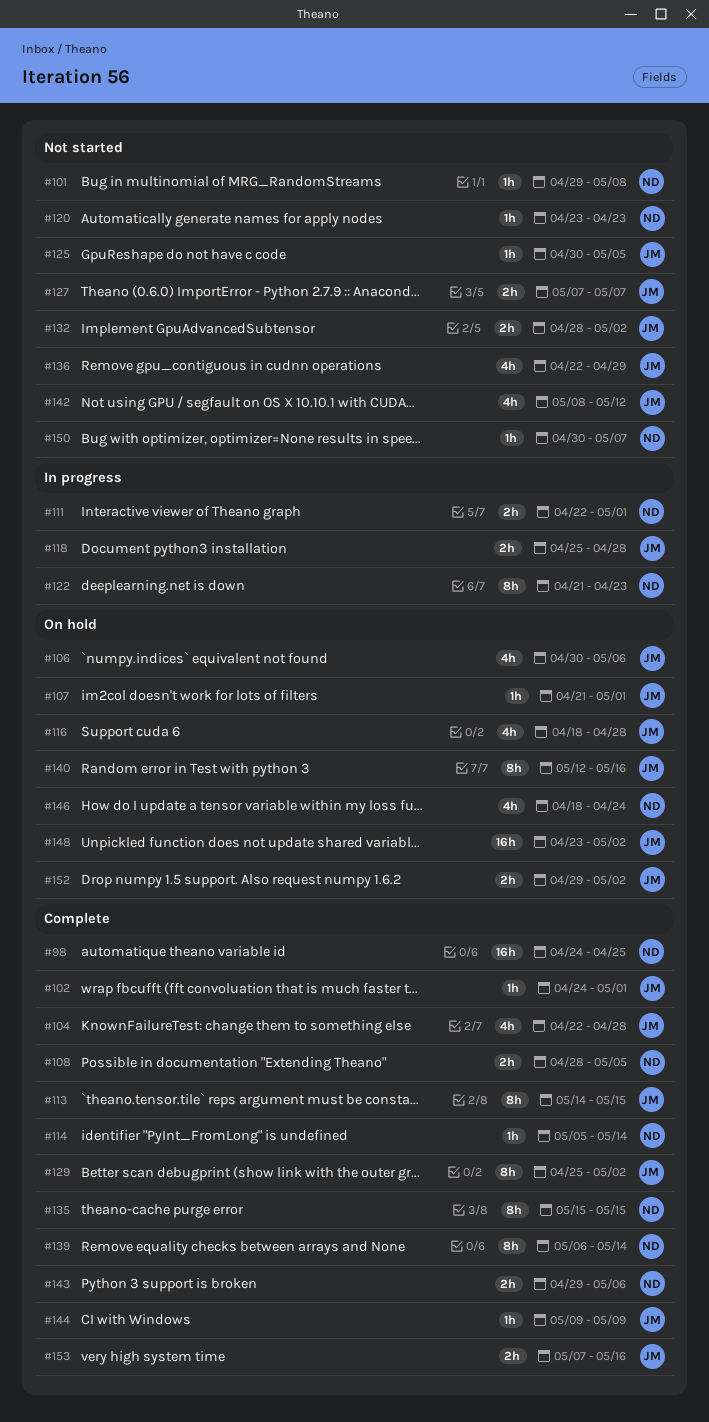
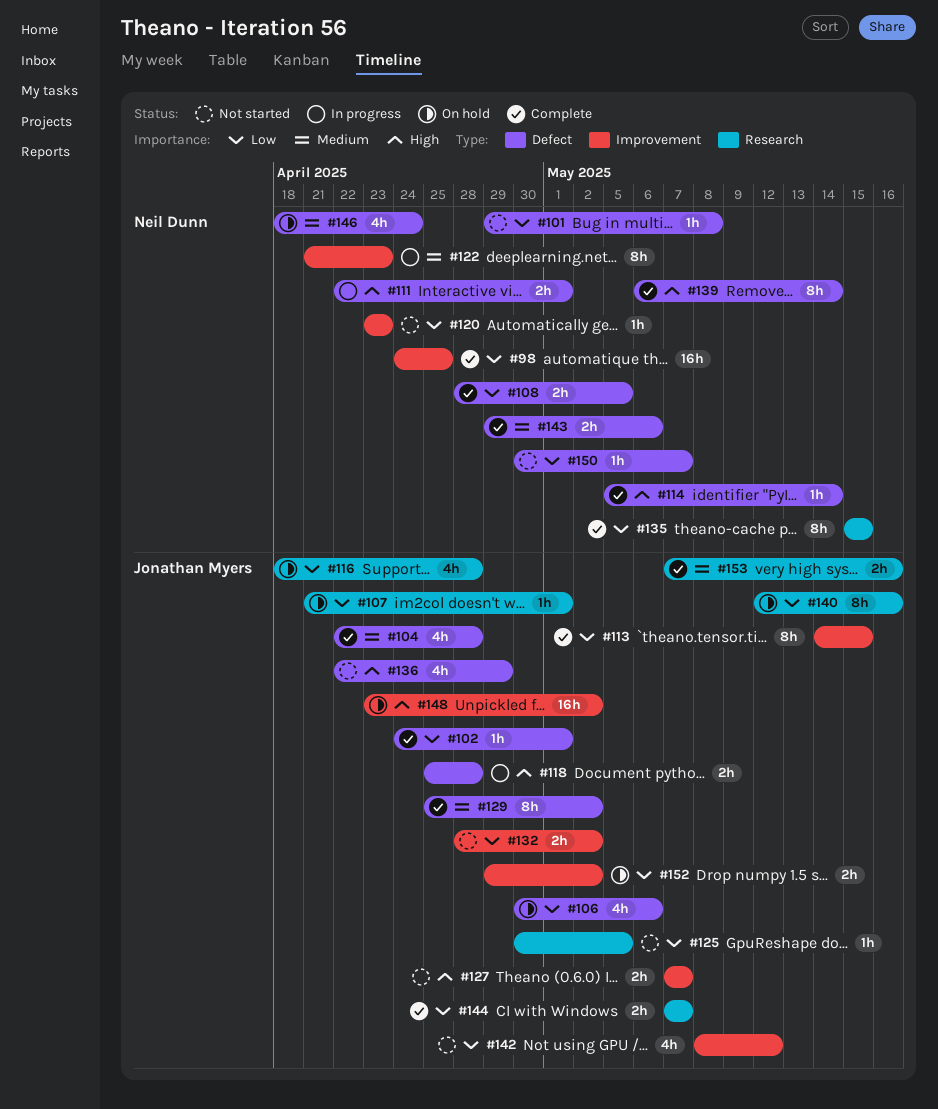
#144, estimate: 1h -> 2h
#144, start: May 9 -> May 7
#144, due: May 9 -> May 7

